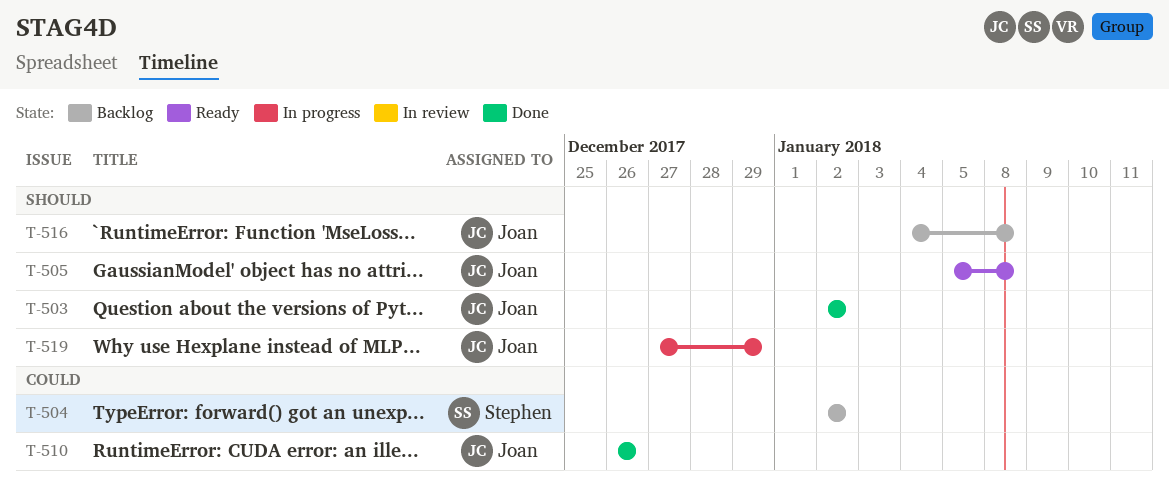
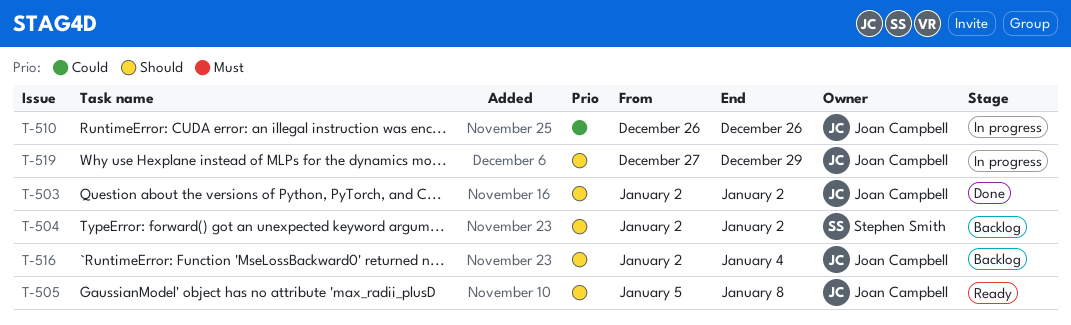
T-504, priority: Could -> Should
T-510, status: Done -> In progress
T-516, start: Jan 4 -> Jan 2
T-516, due: Jan 8 -> Jan 4

